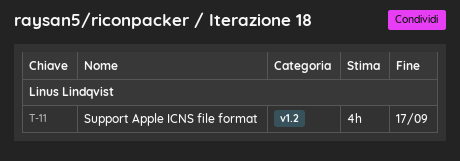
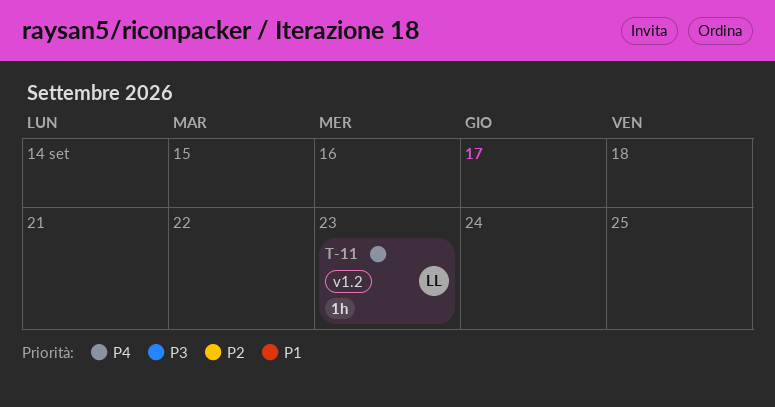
T-11, estimate: 4h -> 1h
T-11, due: Sep 17 -> Sep 23

